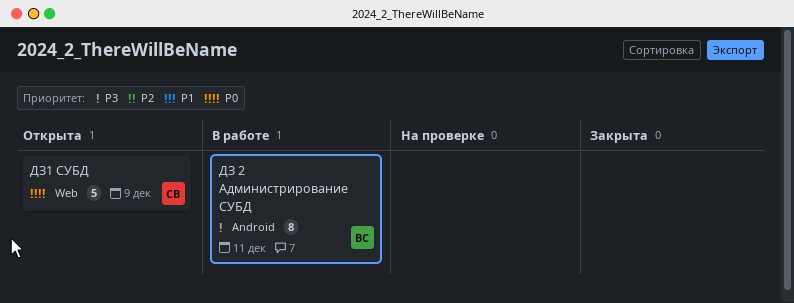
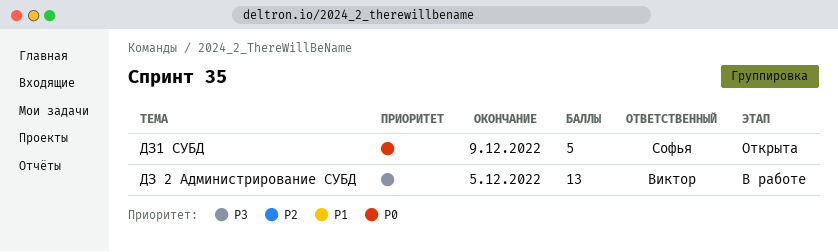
ДЗ 2 Администрирование СУБД, estimate: 8 -> 13
ДЗ 2 Администрирование СУБД, due: Dec 11 -> Dec 5

